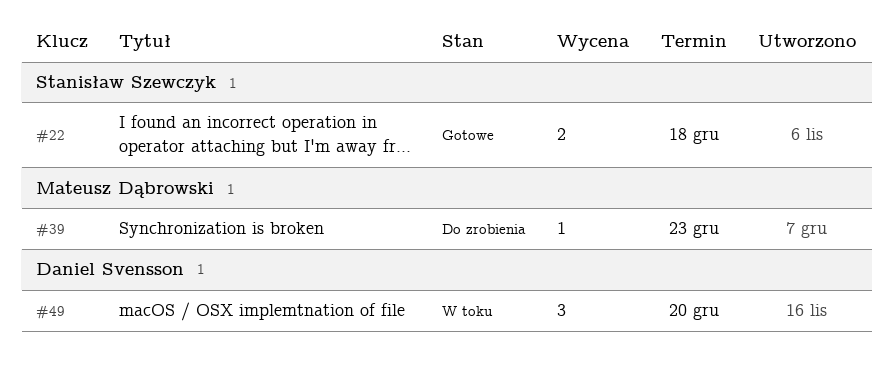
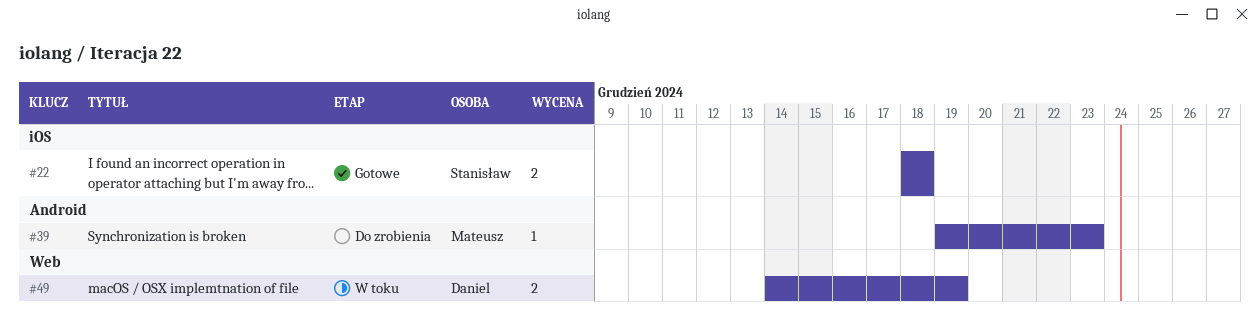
#49, estimate: 3 -> 2
#49, due: Dec 20 -> Dec 19

